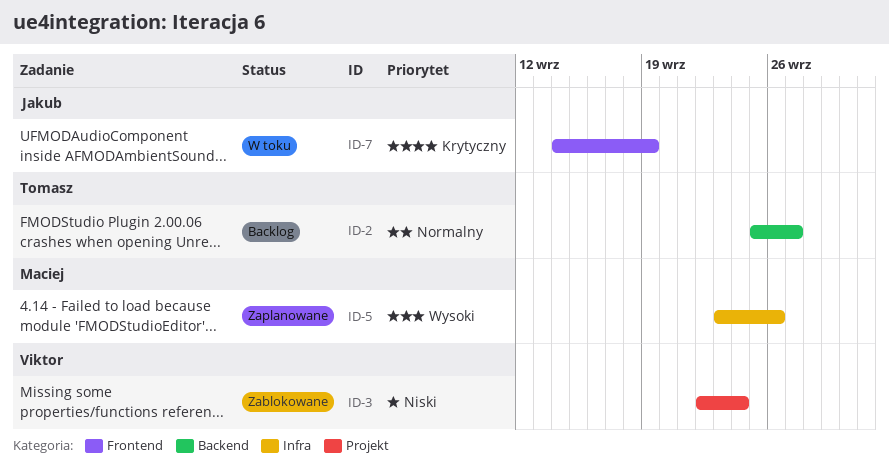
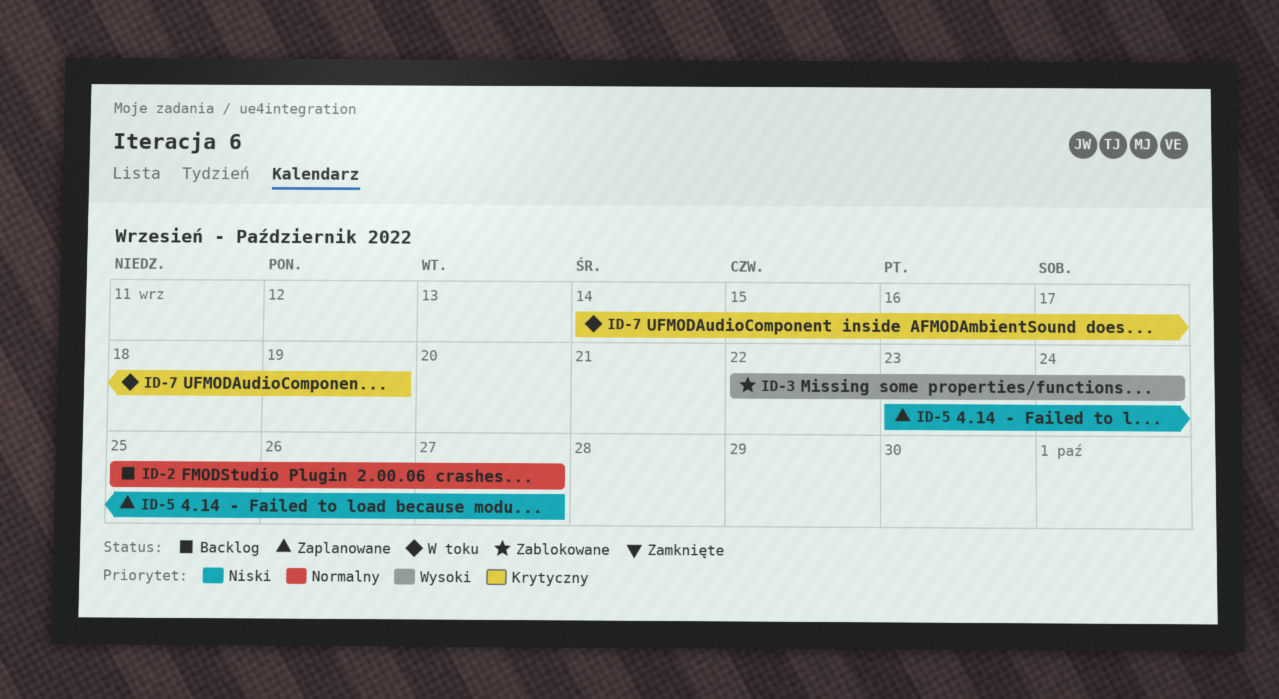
ID-3, priority: Niski -> Wysoki
ID-5, priority: Wysoki -> Niski
ID-5, due: Sep 26 -> Sep 27

